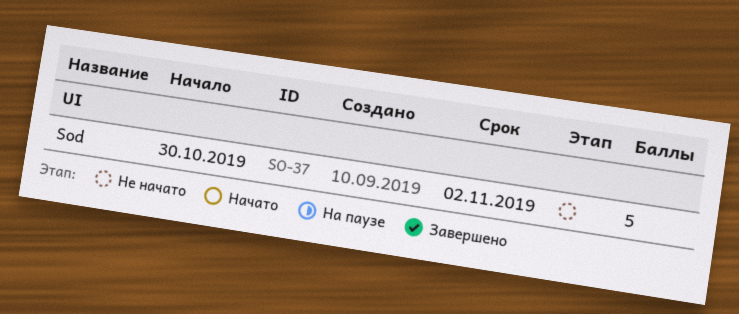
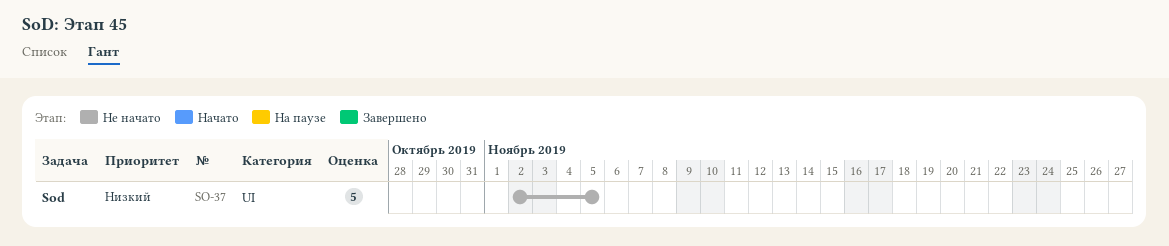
SO-37, start: Oct 30 -> Nov 2
SO-37, due: Nov 2 -> Nov 5

